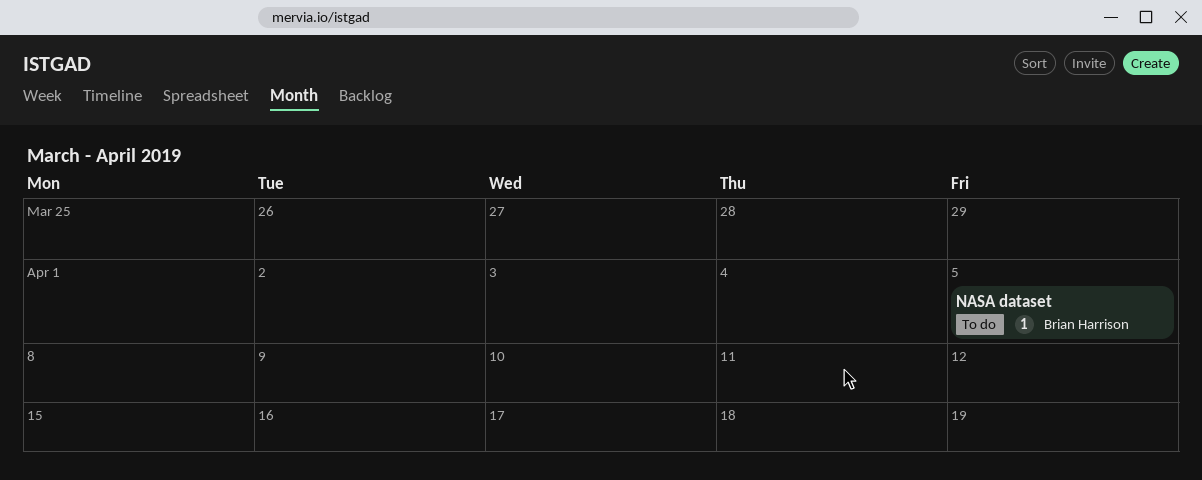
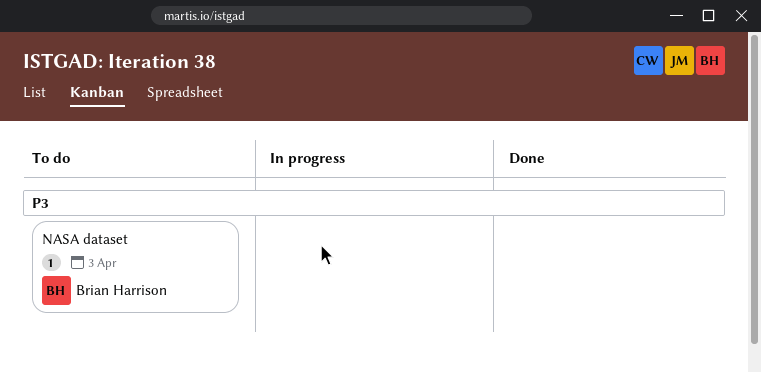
NASA dataset, due: Apr 5 -> Apr 3

